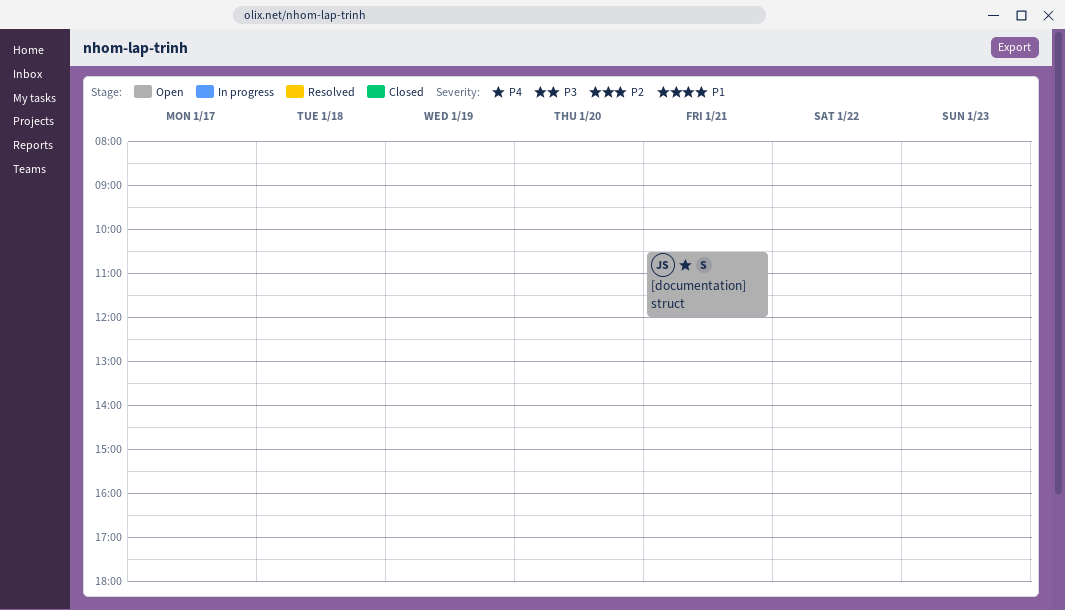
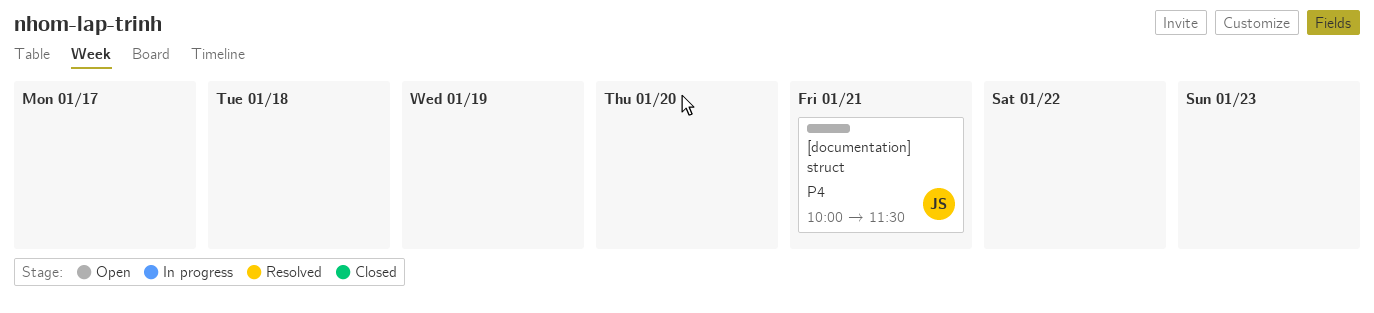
[documentation] struct, begins: 10:30 -> 10:00
[documentation] struct, ends: 12:00 -> 11:30

